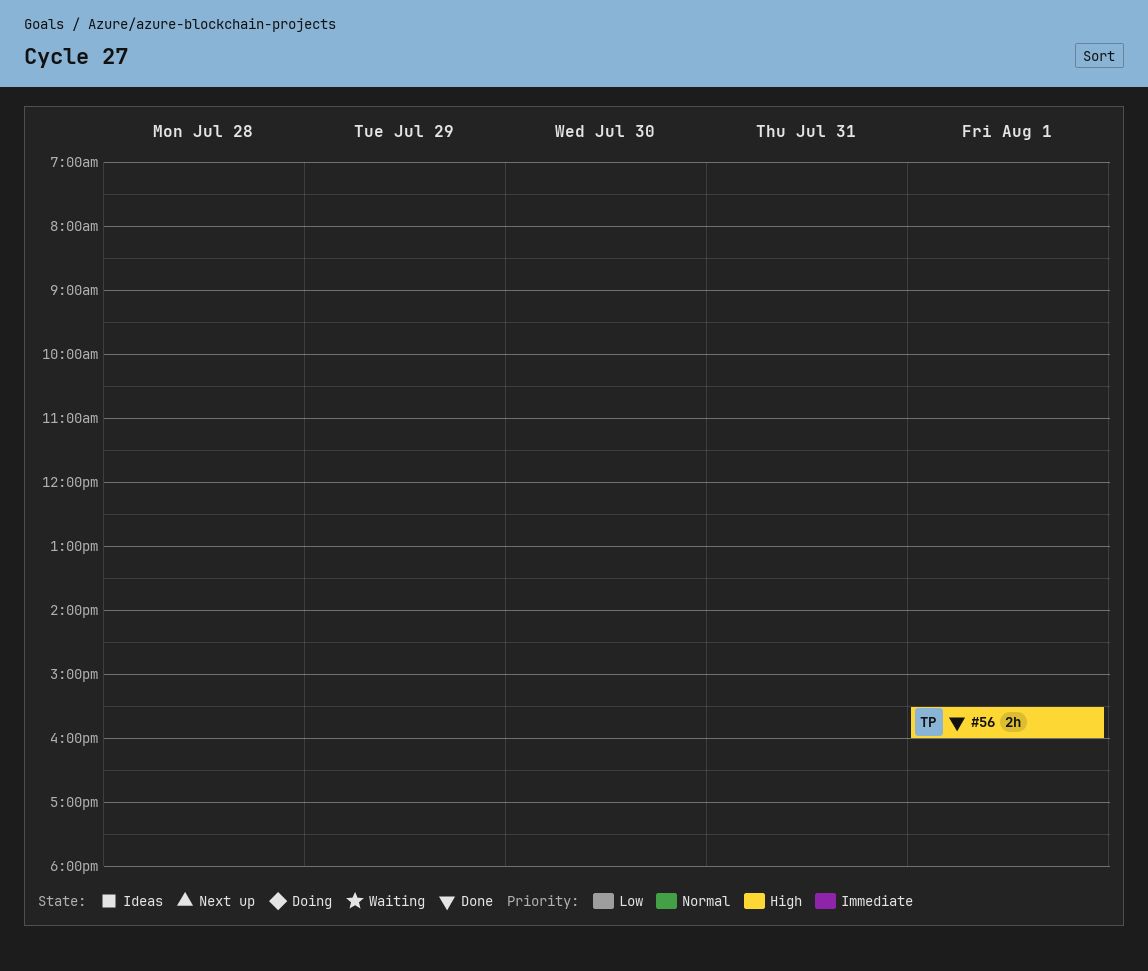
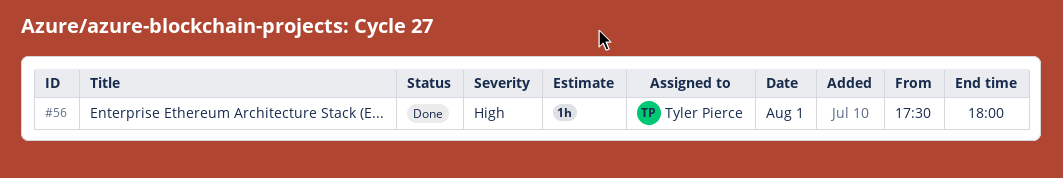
#56, estimate: 2h -> 1h
#56, begins: 15:30 -> 17:30
#56, ends: 16:00 -> 18:00

